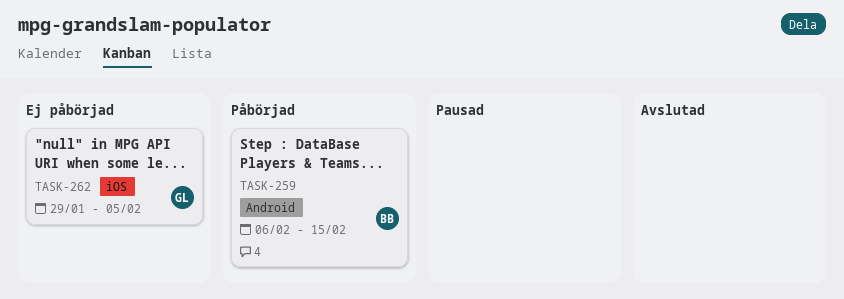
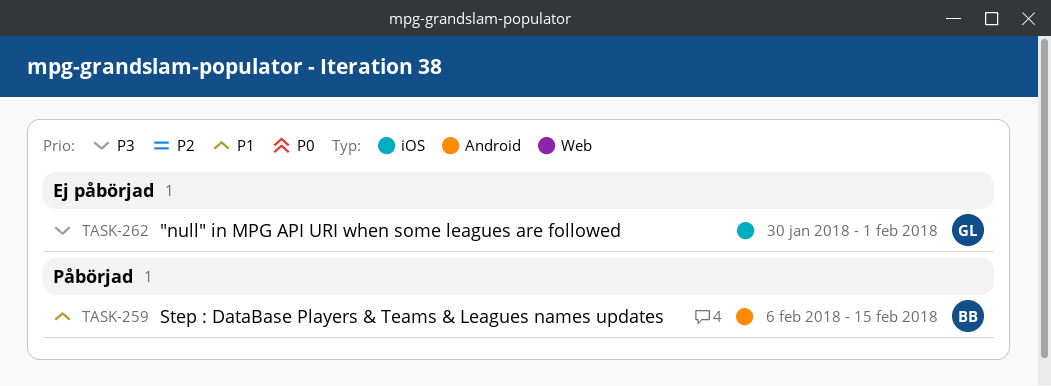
TASK-262, start: Jan 29 -> Jan 30
TASK-262, due: Feb 5 -> Feb 1

